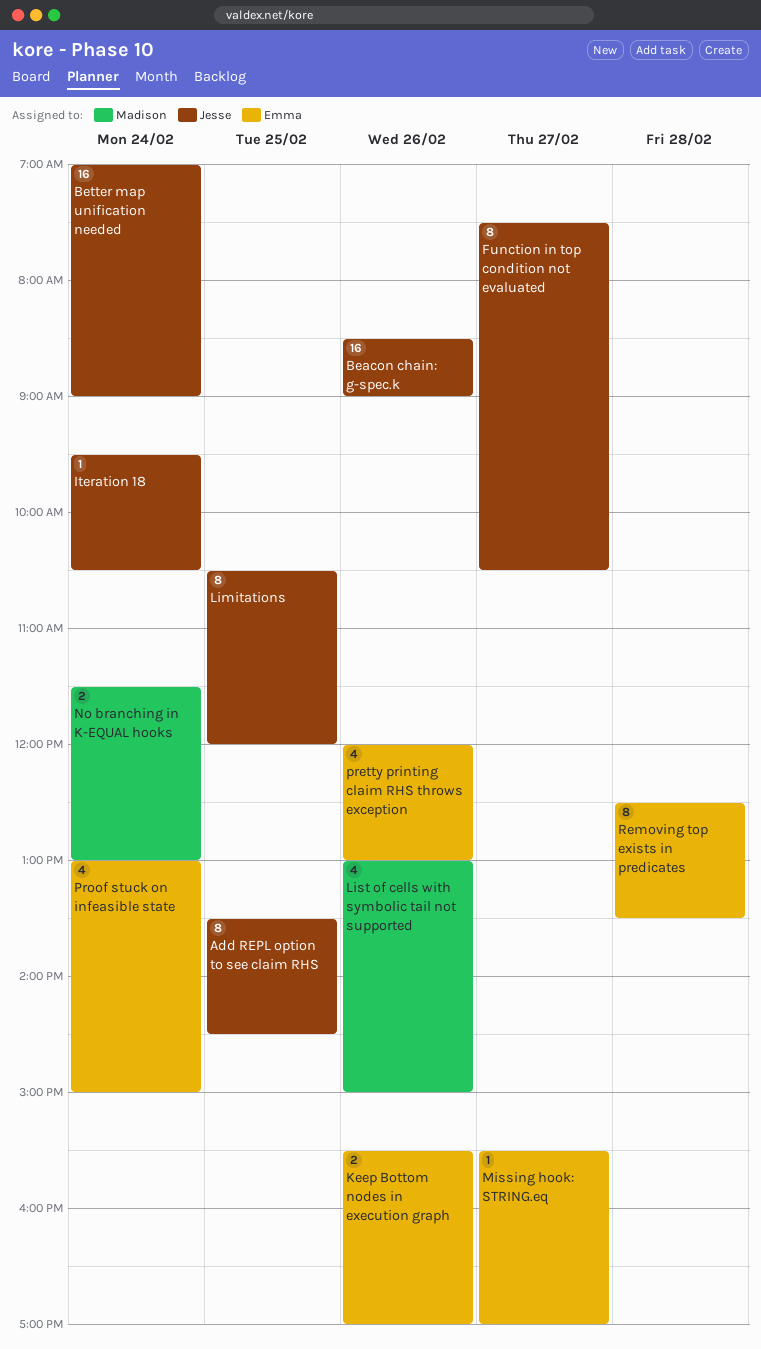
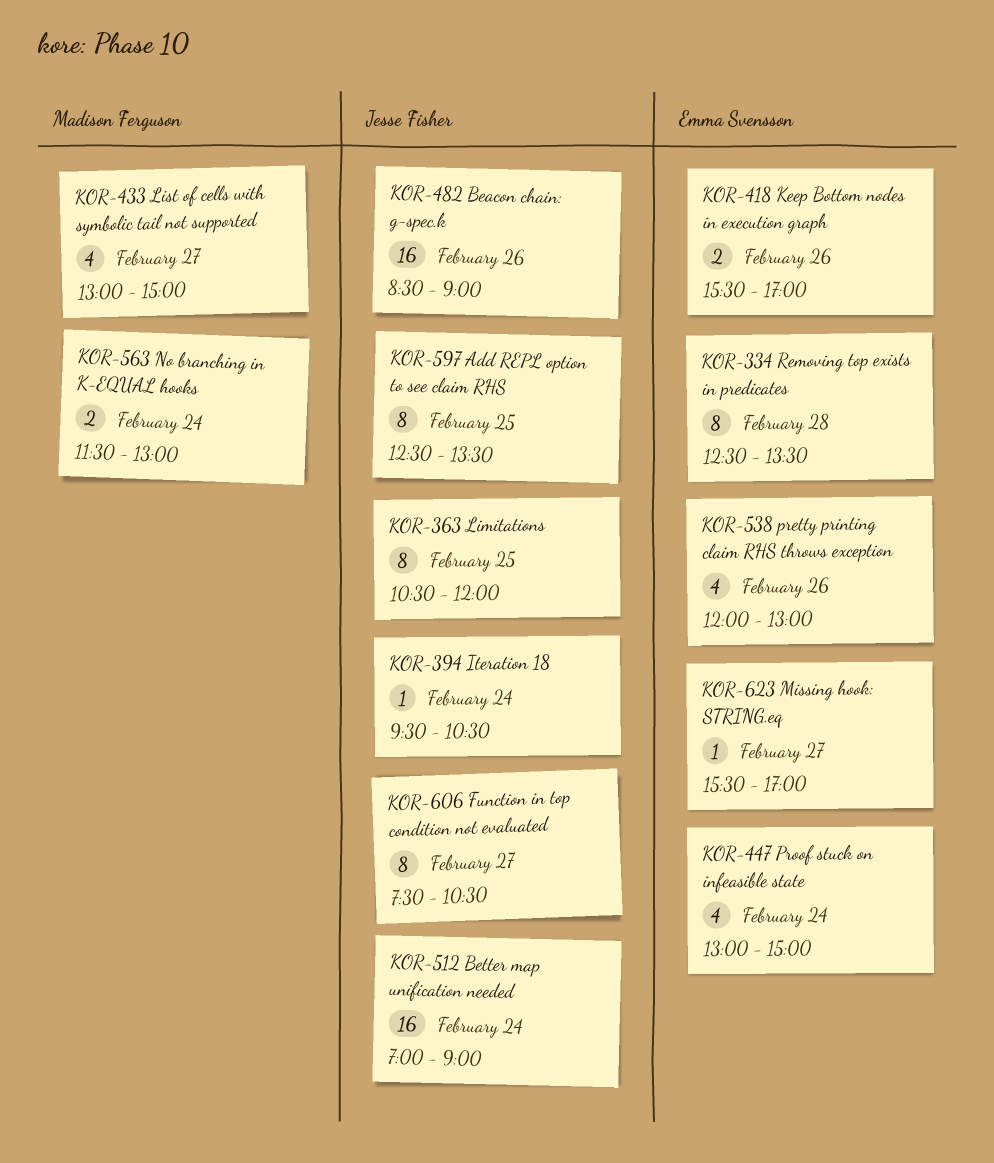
Add REPL option to see claim RHS, begins: 13:30 -> 12:30
Add REPL option to see claim RHS, ends: 14:30 -> 13:30
List of cells with symbolic tail not supported, day: Feb 26 -> Feb 27

